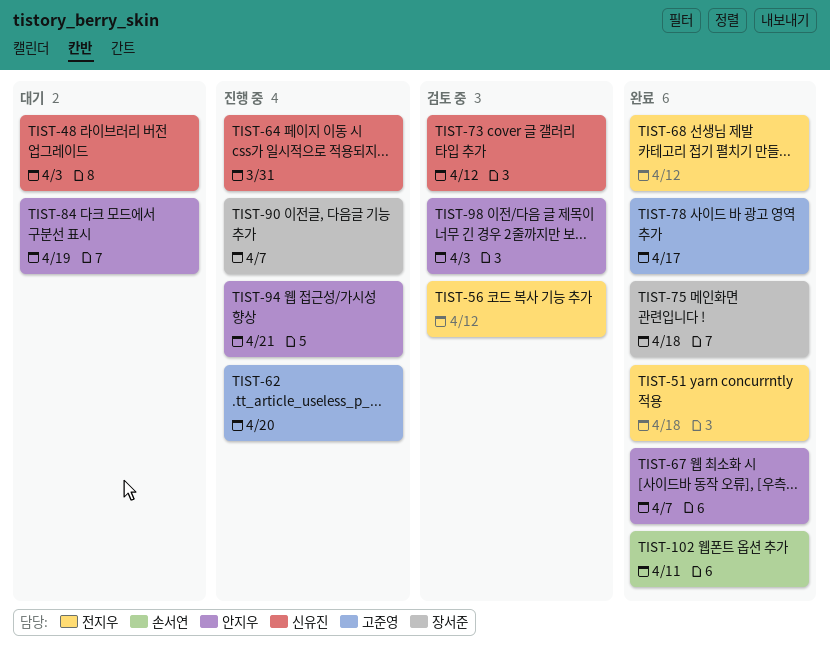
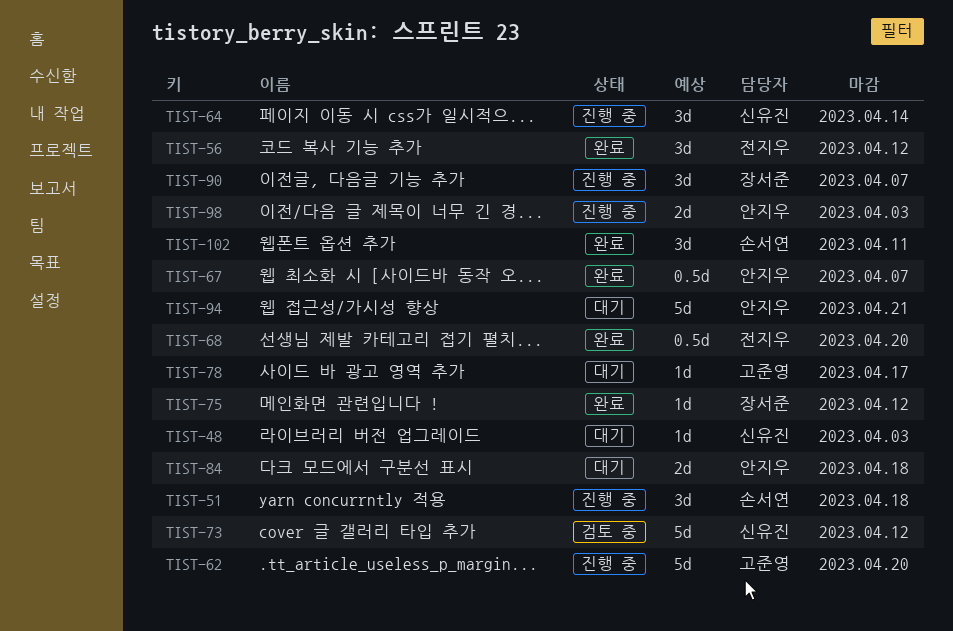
TIST-51, status: 완료 -> 진행 중
TIST-51, owner: 전지우 -> 손서연
TIST-56, status: 검토 중 -> 완료
TIST-64, due: Mar 31 -> Apr 14
TIST-68, due: Apr 12 -> Apr 20
TIST-75, due: Apr 18 -> Apr 12
TIST-78, status: 완료 -> 대기
TIST-84, due: Apr 19 -> Apr 18
TIST-94, status: 진행 중 -> 대기
TIST-98, status: 검토 중 -> 진행 중

